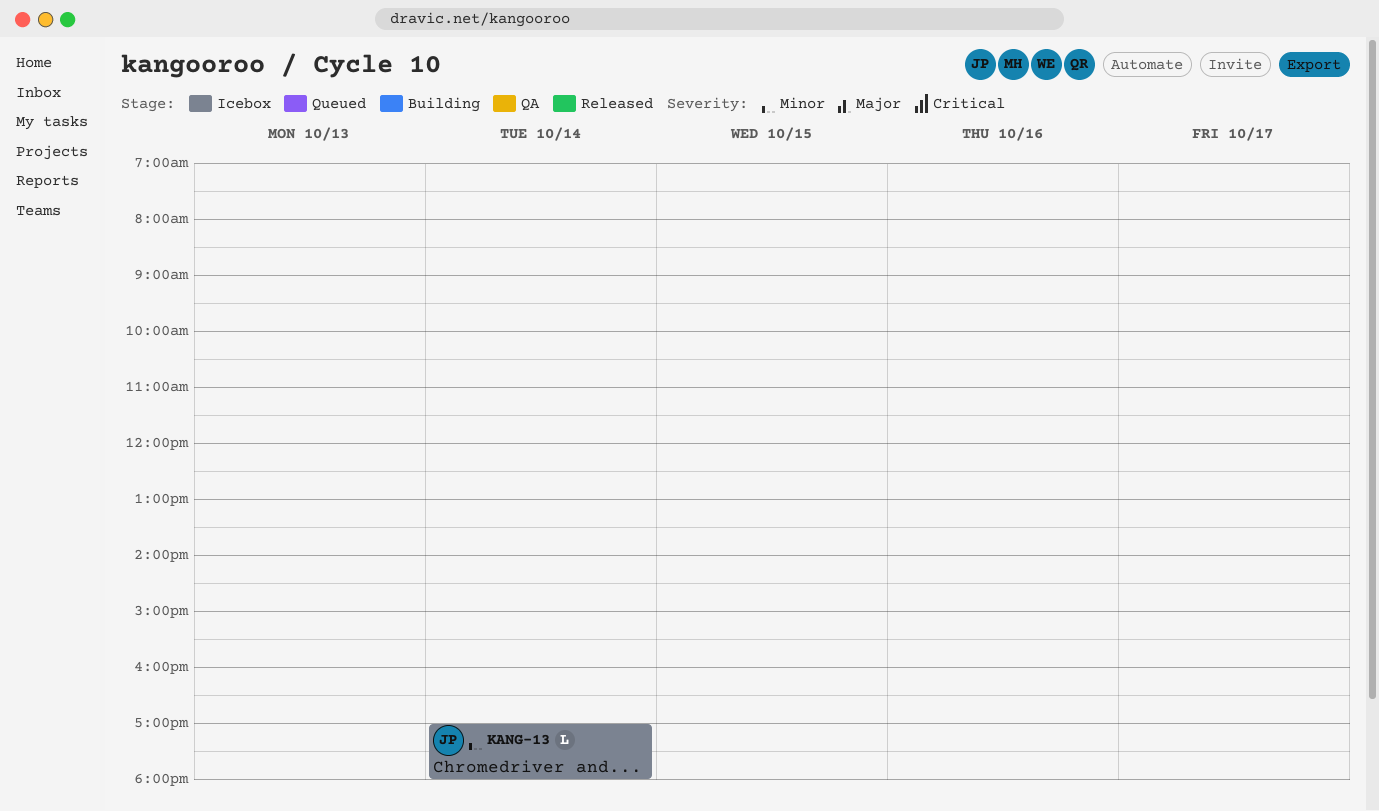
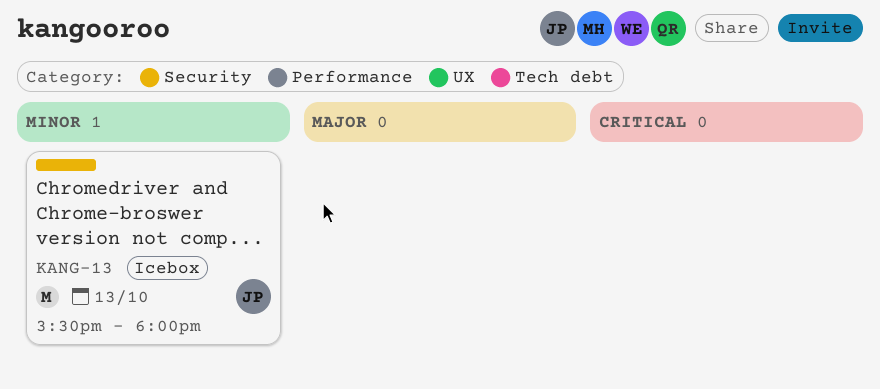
KANG-13, estimate: L -> M
KANG-13, day: Oct 14 -> Oct 13
KANG-13, begins: 17:00 -> 15:30

